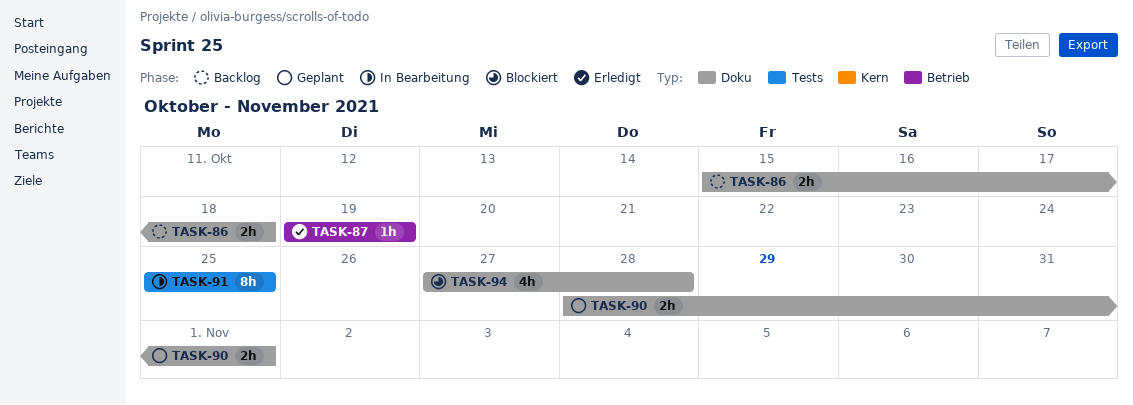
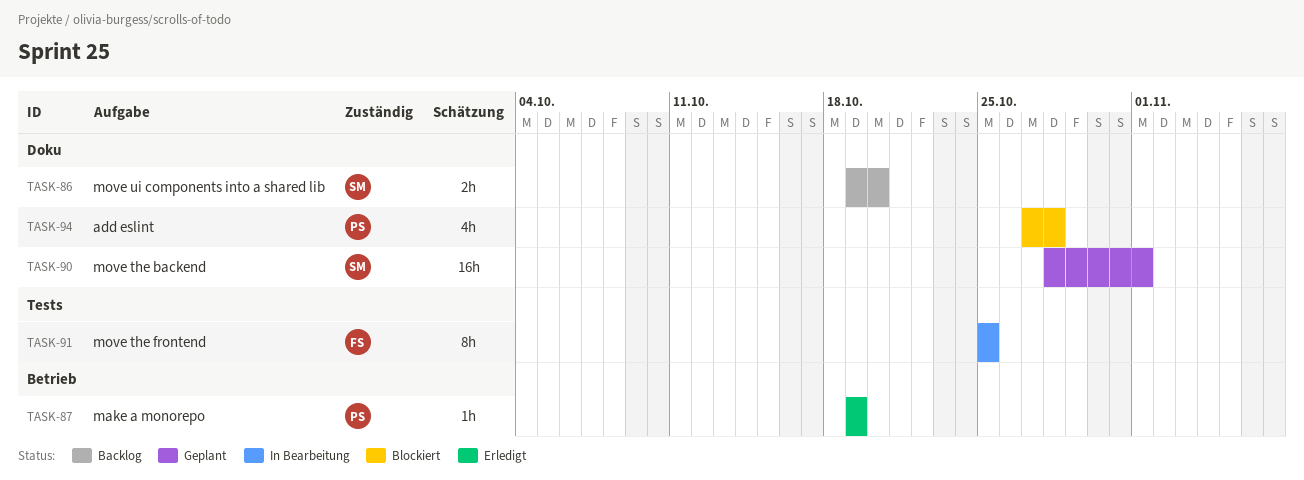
TASK-86, start: Oct 15 -> Oct 19
TASK-86, due: Oct 18 -> Oct 20
TASK-90, estimate: 2h -> 16h

